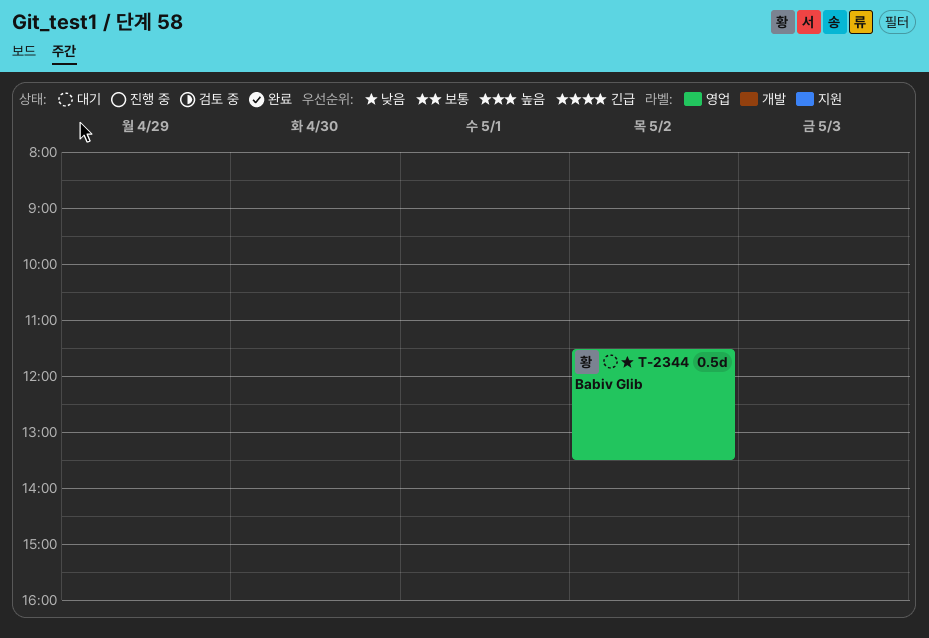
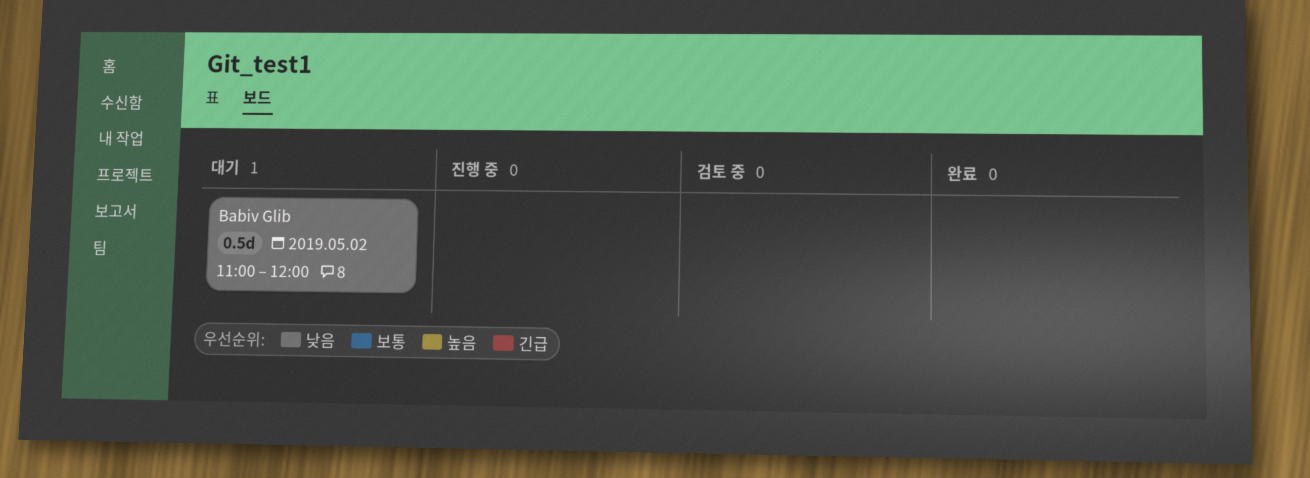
Babiv Glib, begins: 11:30 -> 11:00
Babiv Glib, ends: 13:30 -> 12:00

